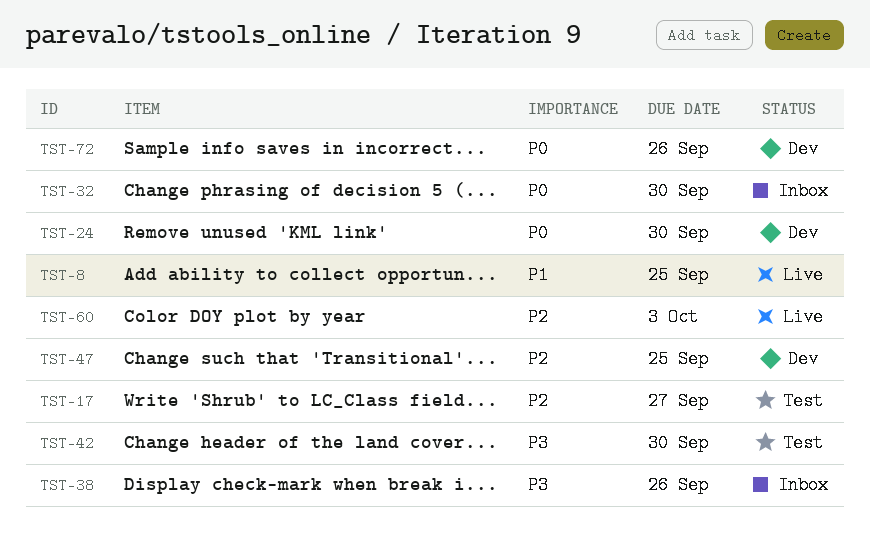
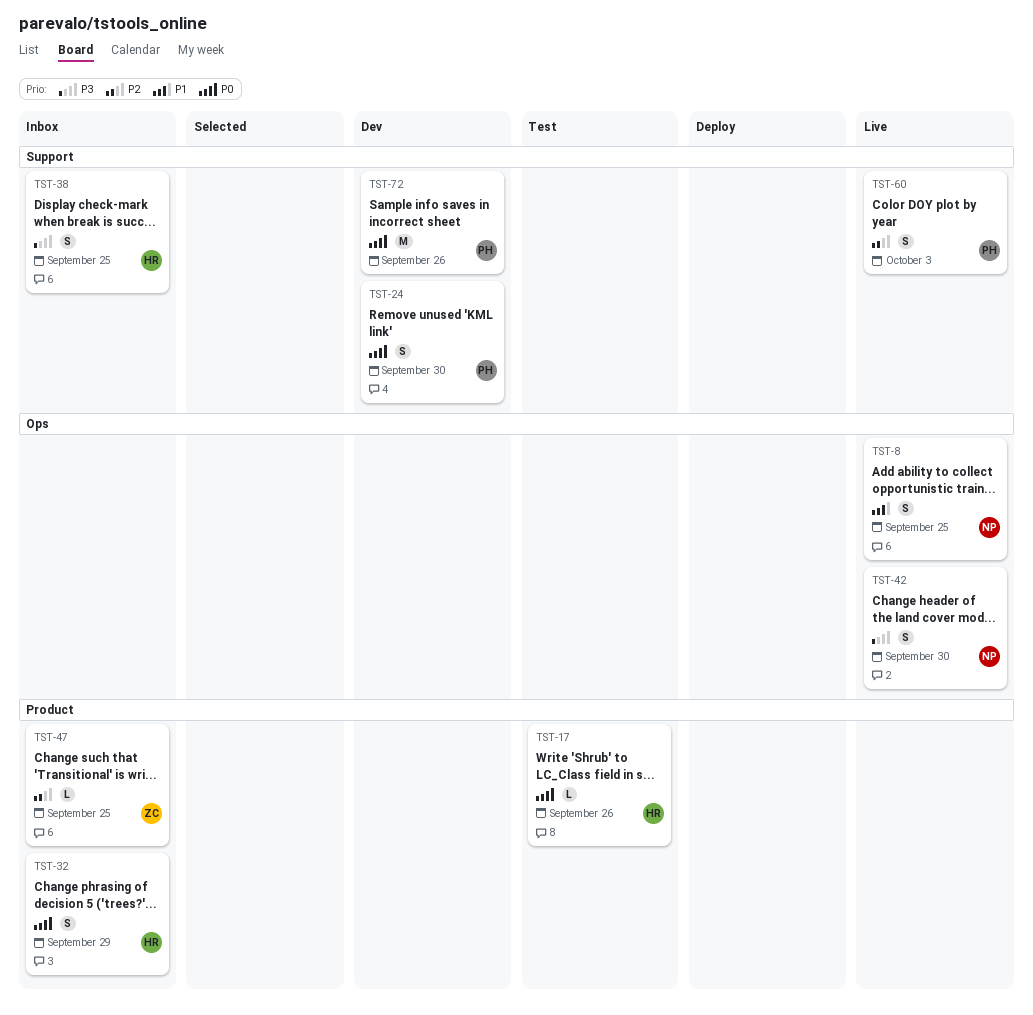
TST-17, priority: P2 -> P0
TST-17, due: Sep 27 -> Sep 26
TST-32, due: Sep 30 -> Sep 29
TST-38, due: Sep 26 -> Sep 25
TST-42, status: Test -> Live
TST-47, status: Dev -> Inbox

